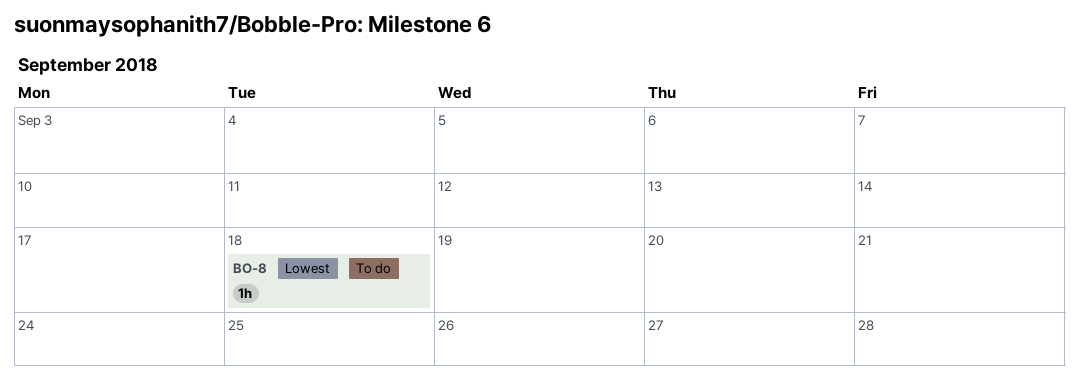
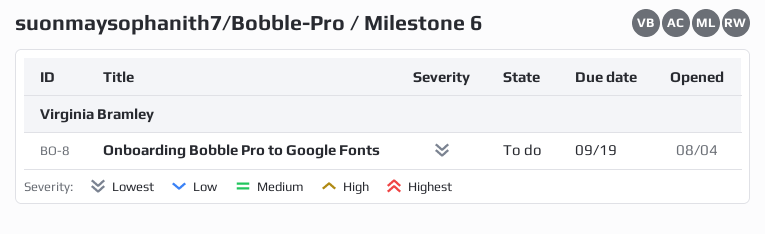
BO-8, due: Sep 18 -> Sep 19

